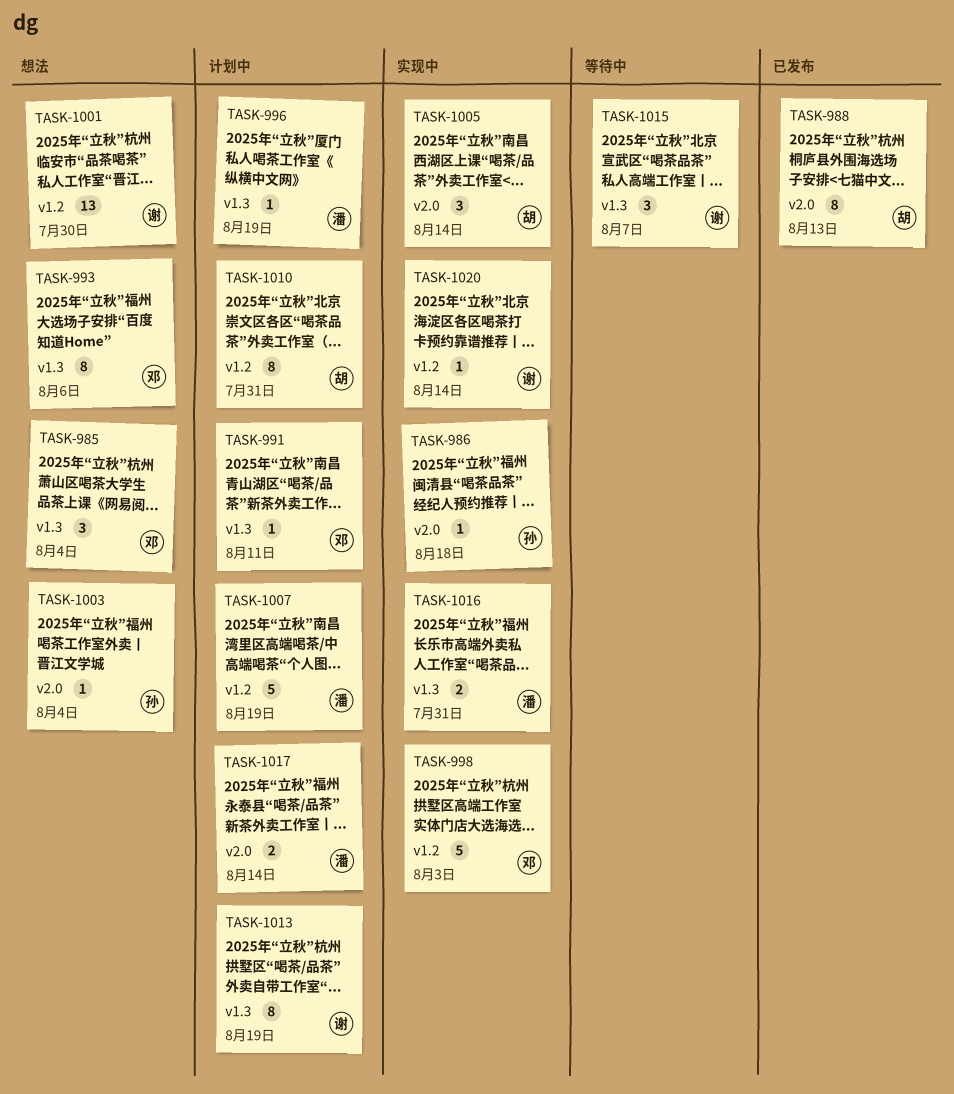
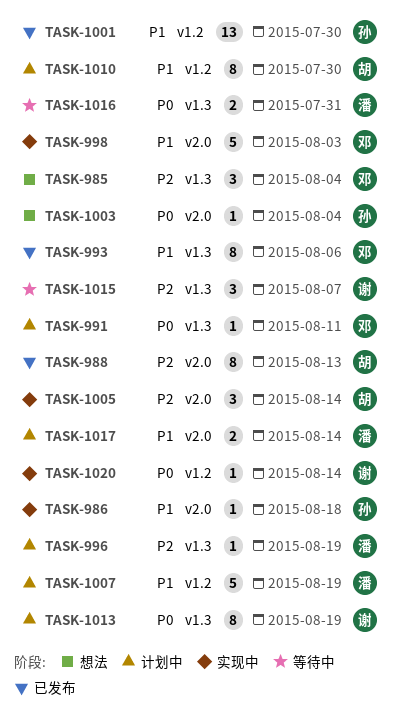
TASK-993, status: 想法 -> 已发布
TASK-998, label: v1.2 -> v2.0
TASK-1001, status: 想法 -> 已发布
TASK-1001, owner: 谢 -> 孙
TASK-1010, due: Jul 31 -> Jul 30
TASK-1016, status: 实现中 -> 等待中

